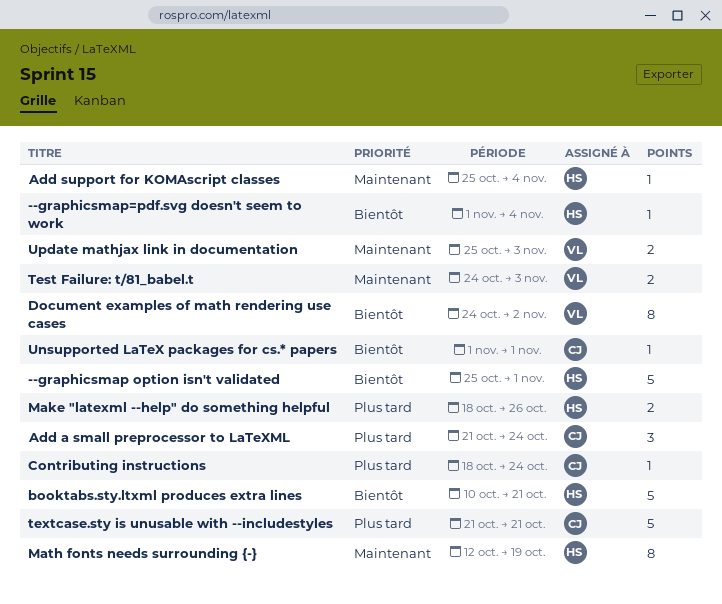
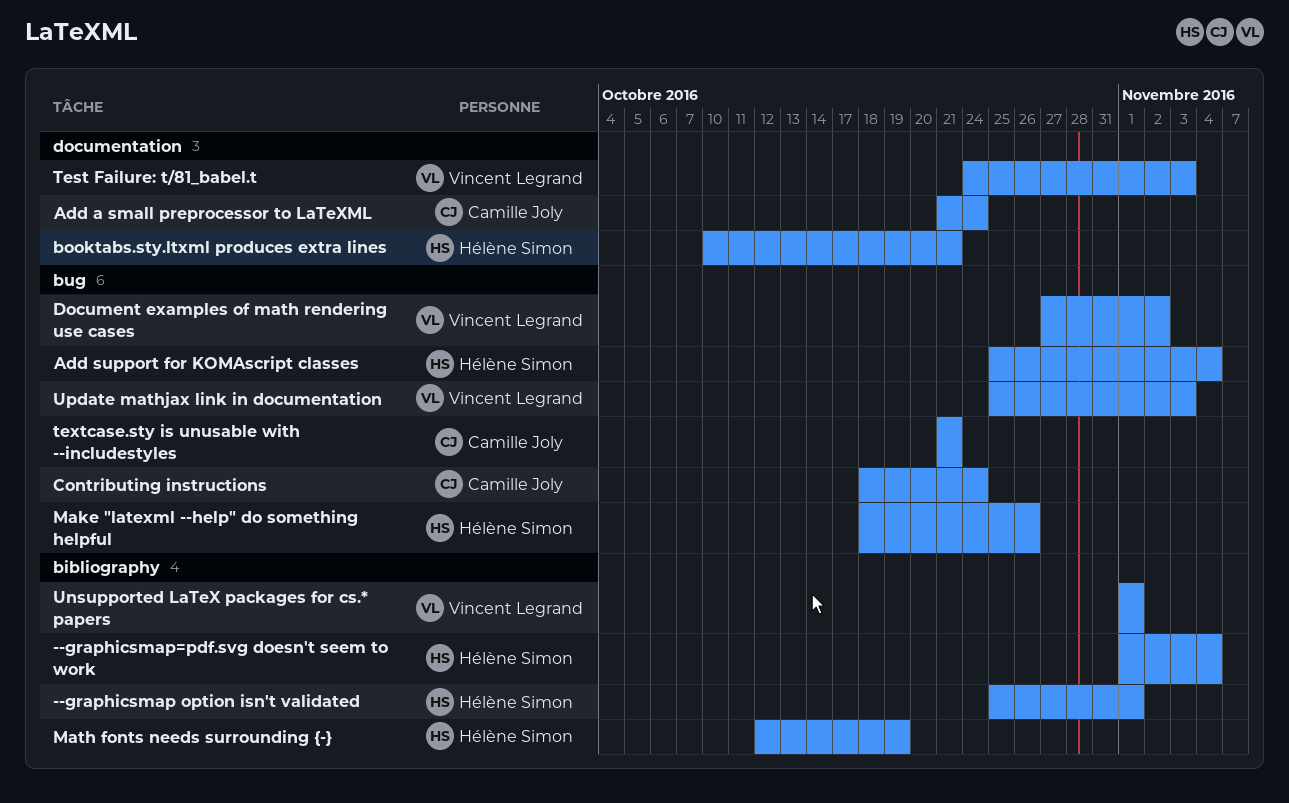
Document examples of math rendering use cases, start: Oct 24 -> Oct 27
Unsupported LaTeX packages for cs.* papers, owner: Camille Joly -> Vincent Legrand

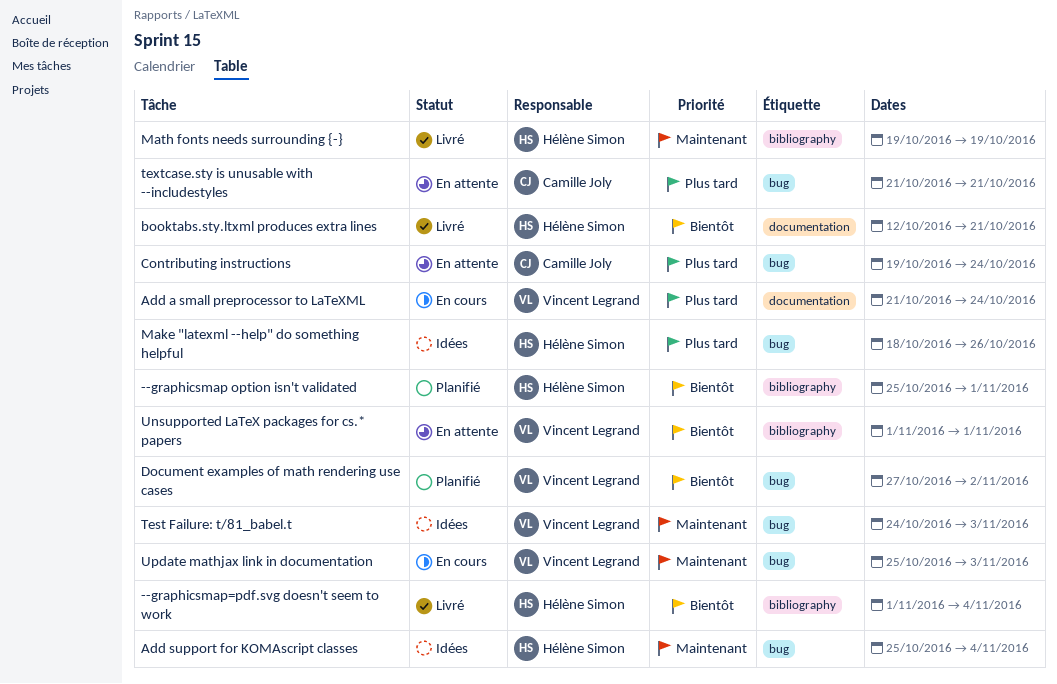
Add a small preprocessor to LaTeXML, owner: Camille Joly -> Vincent Legrand
booktabs.sty.ltxml produces extra lines, start: Oct 10 -> Oct 12
Contributing instructions, start: Oct 18 -> Oct 19
Math fonts needs surrounding {-}, start: Oct 12 -> Oct 19
Test Failure: t/81_babel.t, label: documentation -> bug

